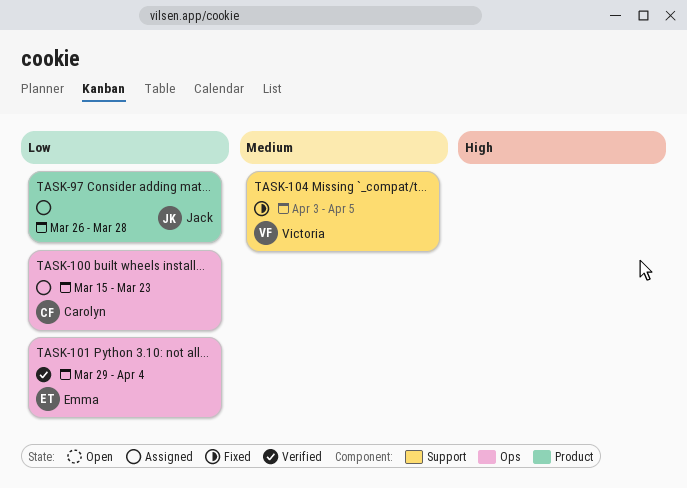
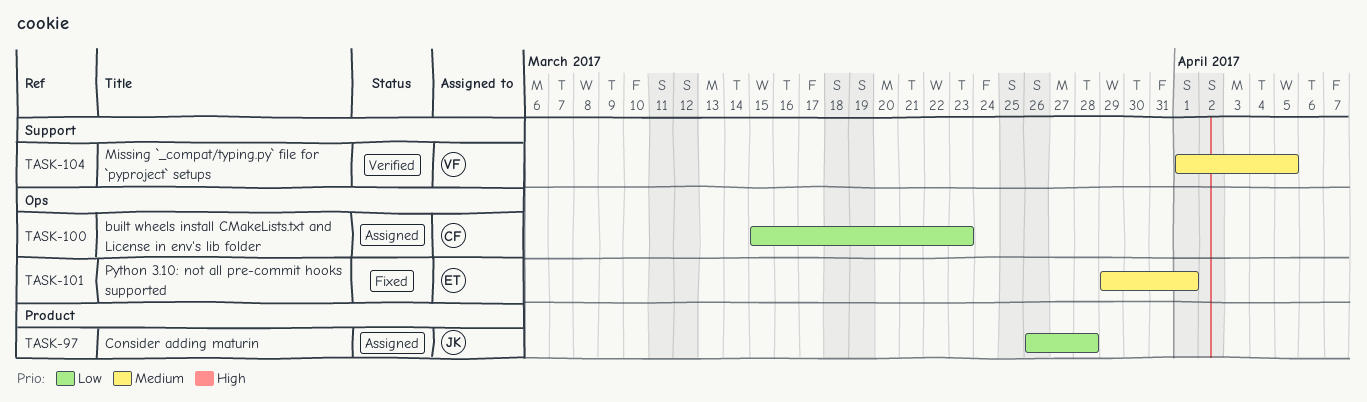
TASK-101, status: Verified -> Fixed
TASK-101, priority: Low -> Medium
TASK-101, due: Apr 4 -> Apr 1
TASK-104, status: Fixed -> Verified
TASK-104, start: Apr 3 -> Apr 1

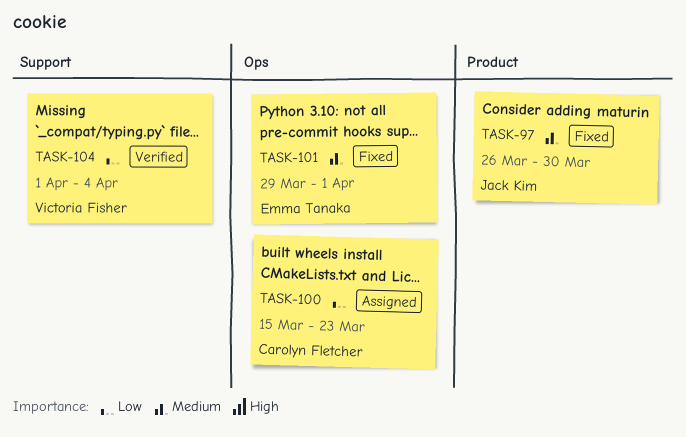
TASK-97, status: Assigned -> Fixed
TASK-97, priority: Low -> Medium
TASK-97, due: Mar 28 -> Mar 30
TASK-104, priority: Medium -> Low
TASK-104, due: Apr 5 -> Apr 4

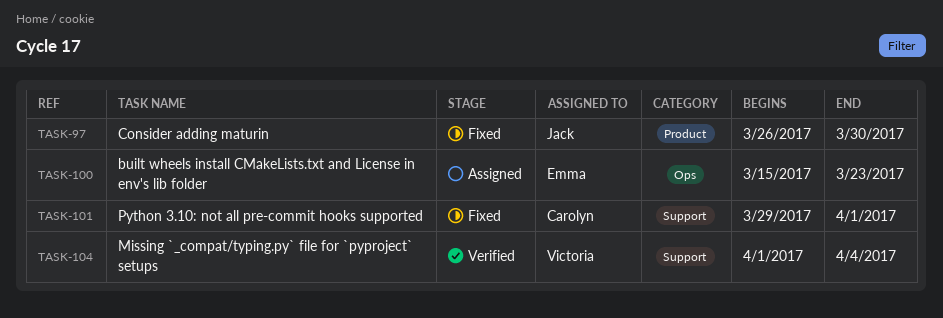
TASK-100, owner: Carolyn Fletcher -> Emma Tanaka
TASK-101, owner: Emma Tanaka -> Carolyn Fletcher
TASK-101, label: Ops -> Support

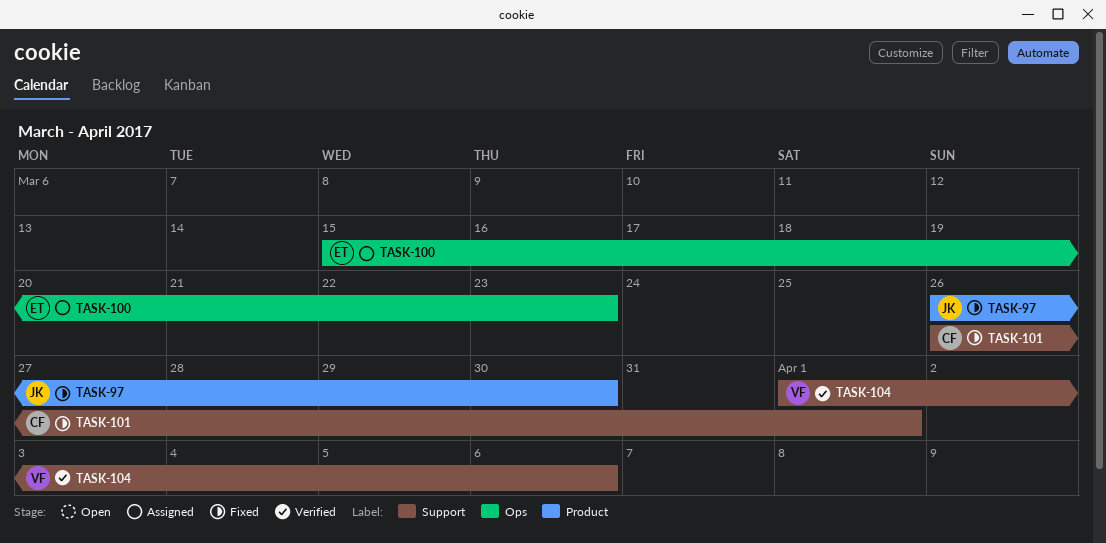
TASK-101, start: Mar 29 -> Mar 26
TASK-104, due: Apr 4 -> Apr 6

